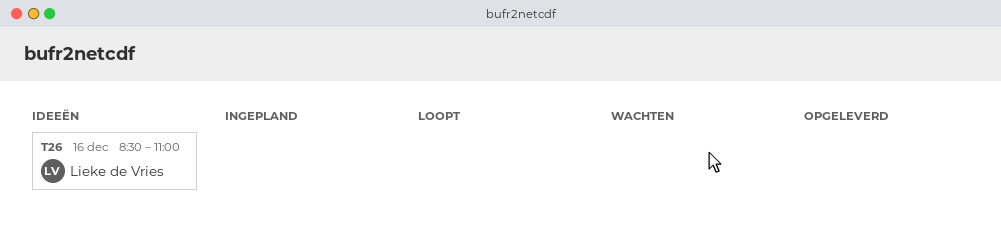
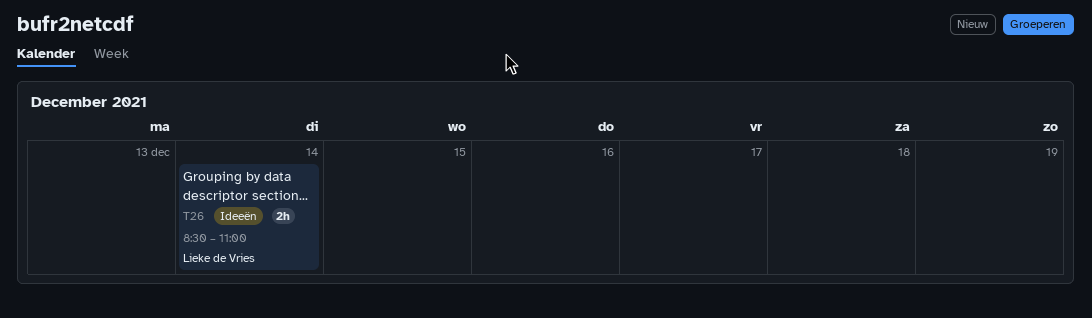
T26, day: Dec 16 -> Dec 14

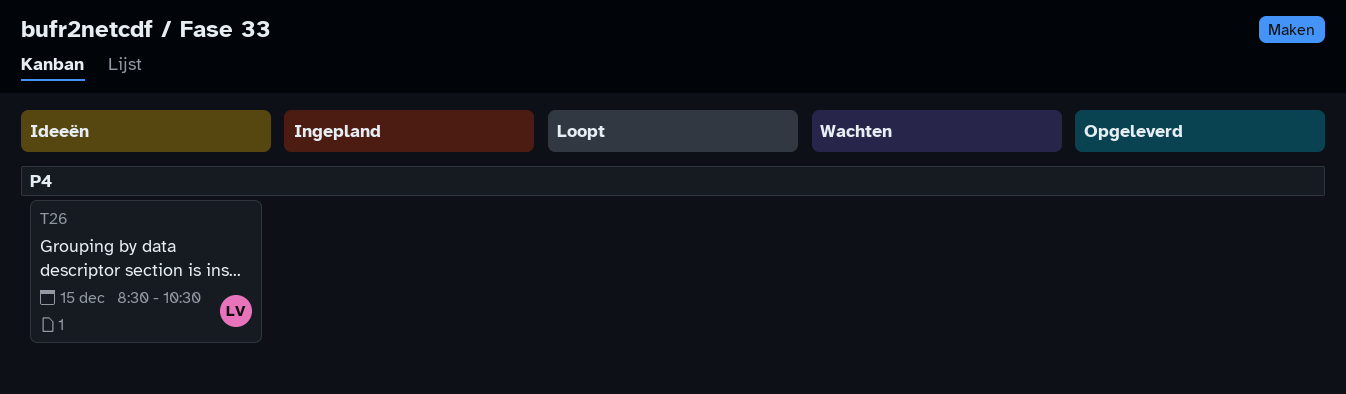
T26, day: Dec 14 -> Dec 15
T26, ends: 11:00 -> 10:30

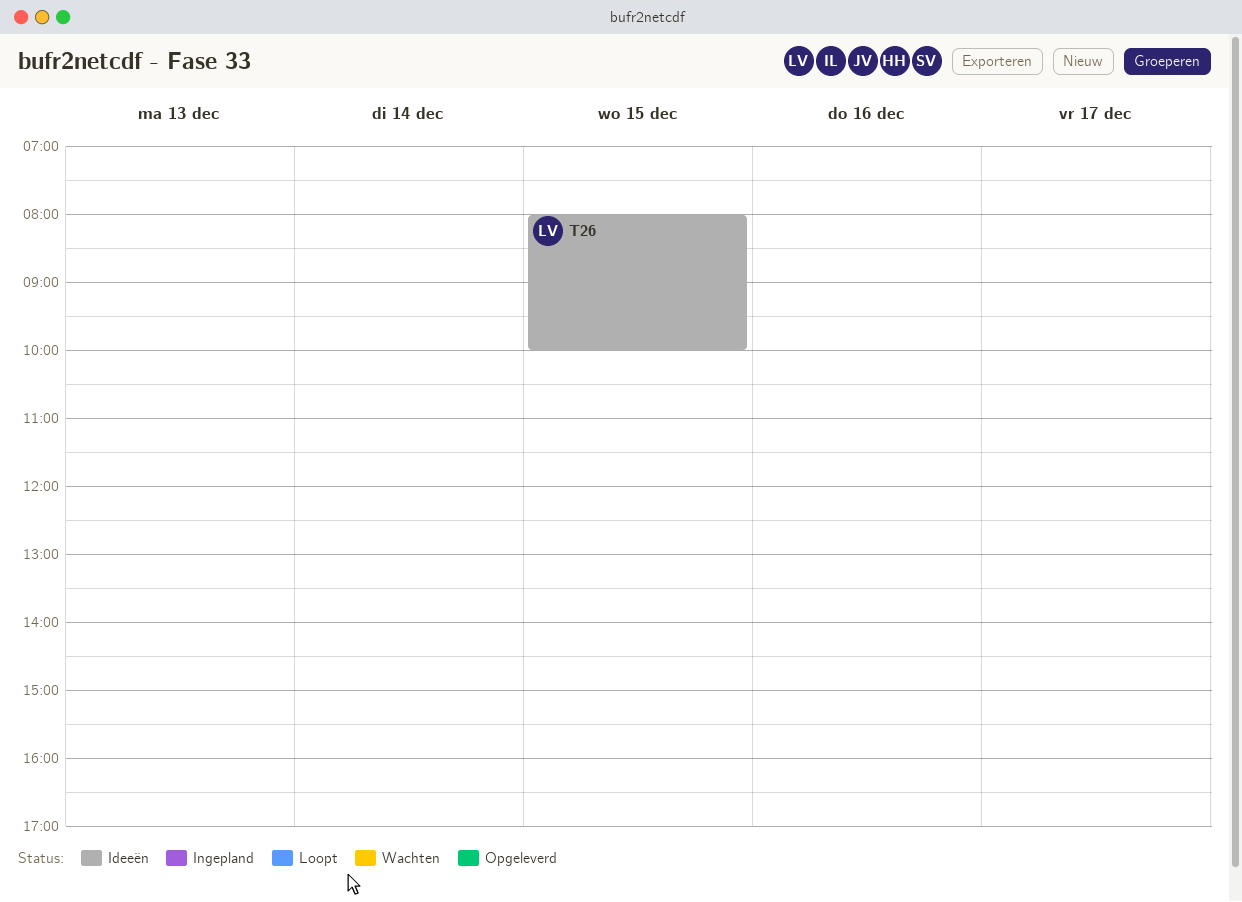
T26, begins: 08:30 -> 08:00
T26, ends: 10:30 -> 10:00

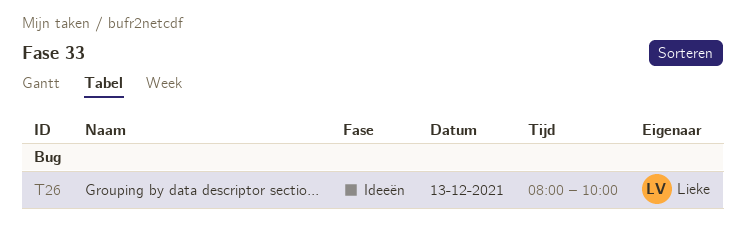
T26, day: Dec 15 -> Dec 13

